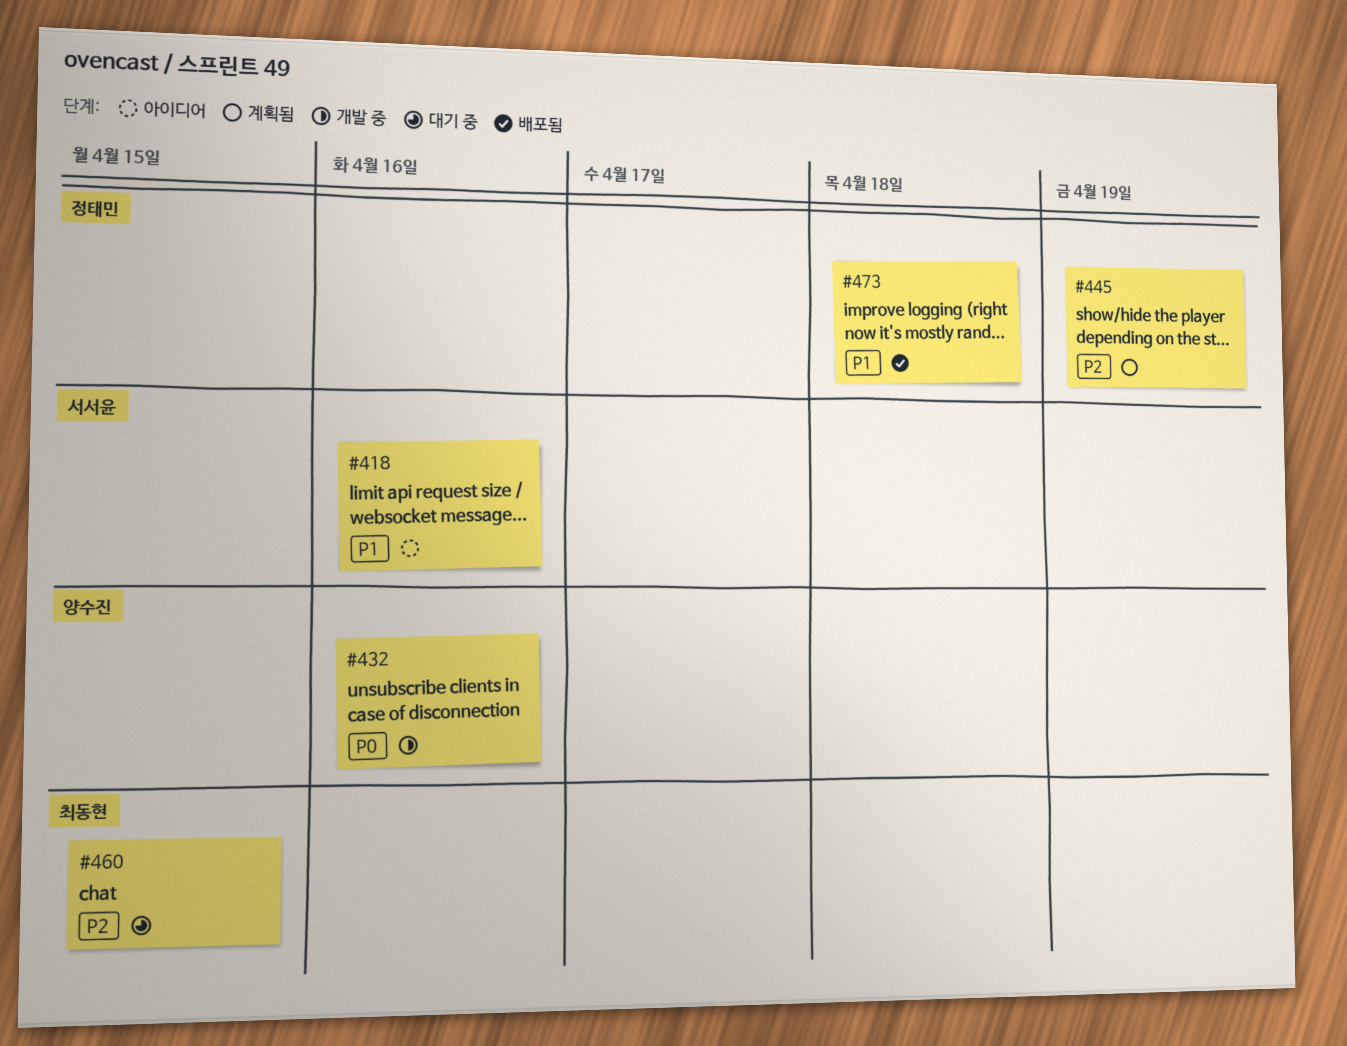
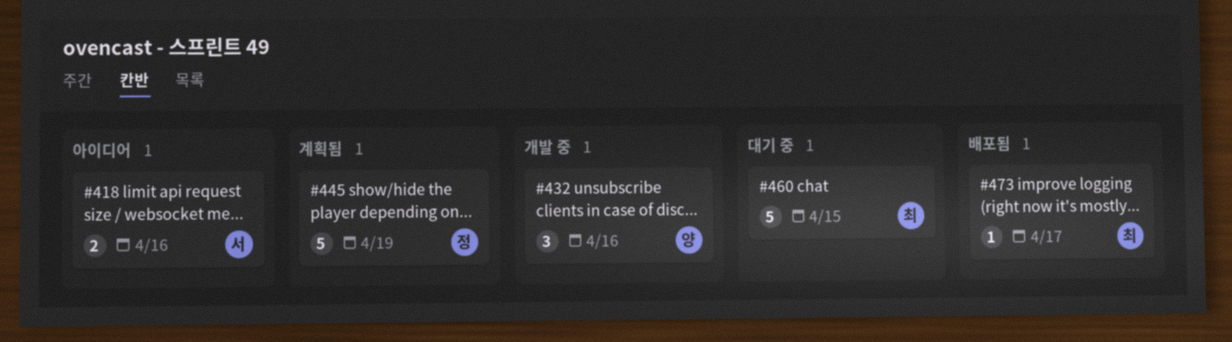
#473, owner: 정태민 -> 최동현
#473, due: Apr 18 -> Apr 17

